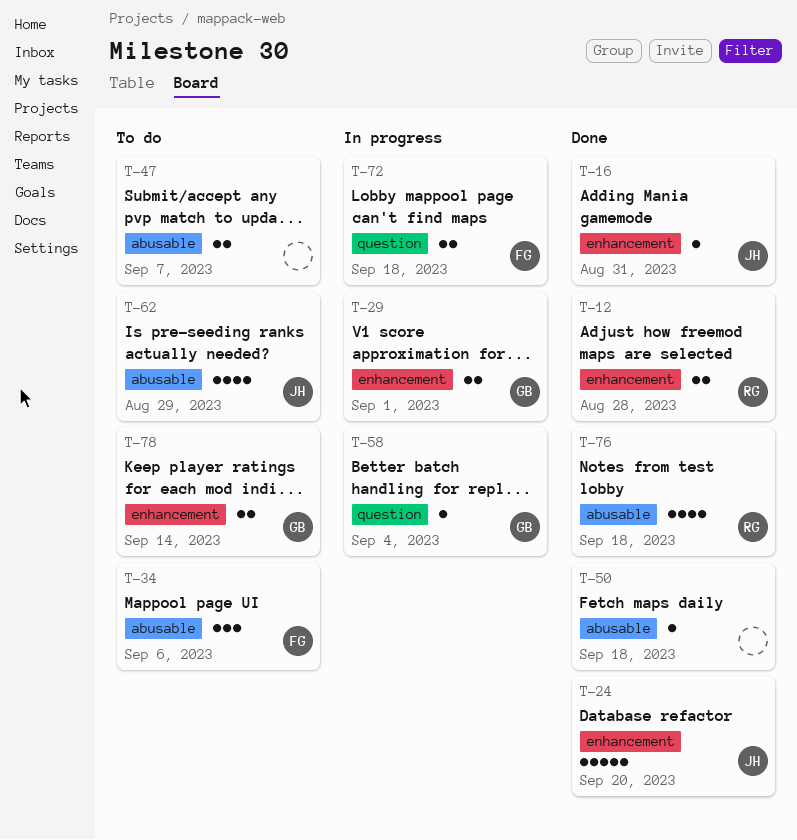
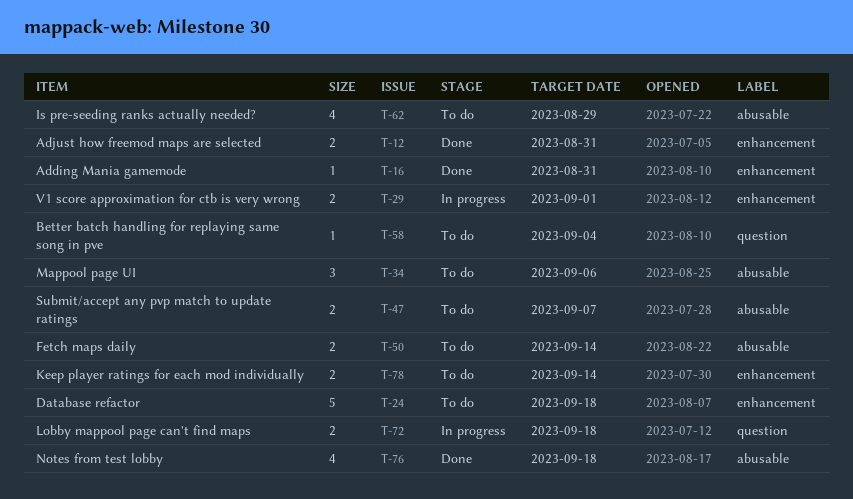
T-12, due: Aug 28 -> Aug 31
T-24, status: Done -> To do
T-24, due: Sep 20 -> Sep 18
T-50, status: Done -> To do
T-50, estimate: 1 -> 2
T-50, due: Sep 18 -> Sep 14
T-58, status: In progress -> To do

